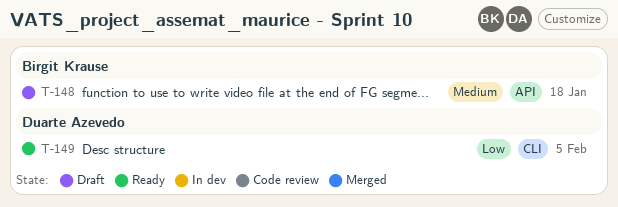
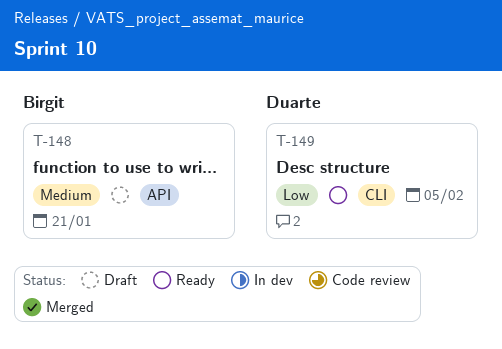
T-148, due: Jan 18 -> Jan 21

